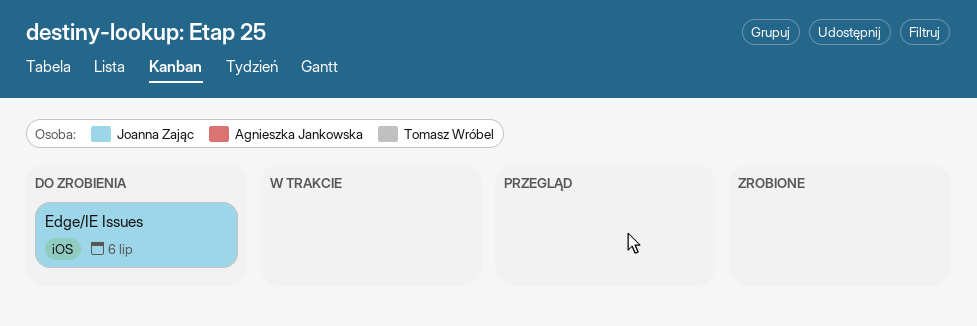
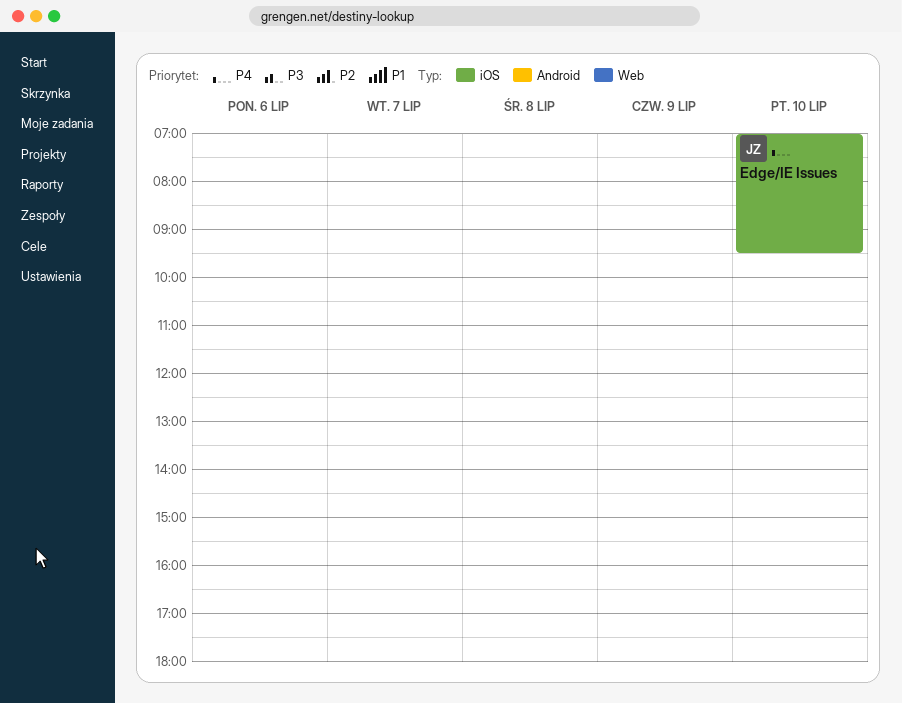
Edge/IE Issues, day: Jul 6 -> Jul 10

